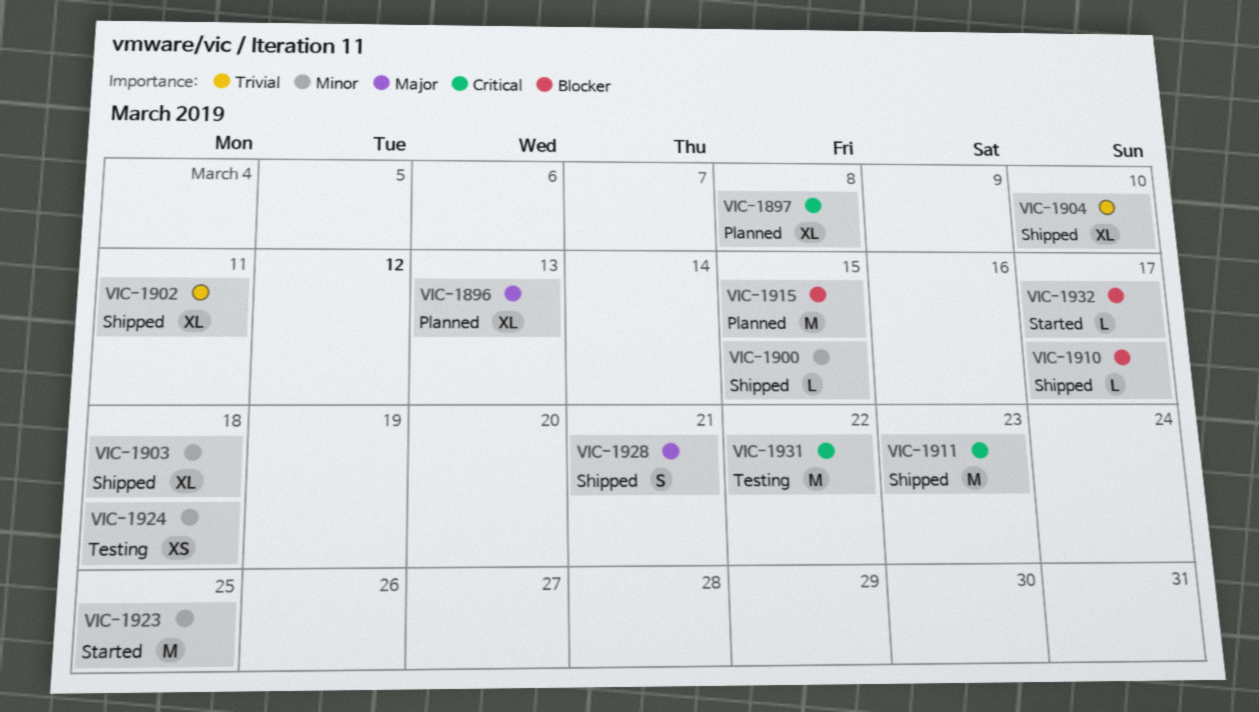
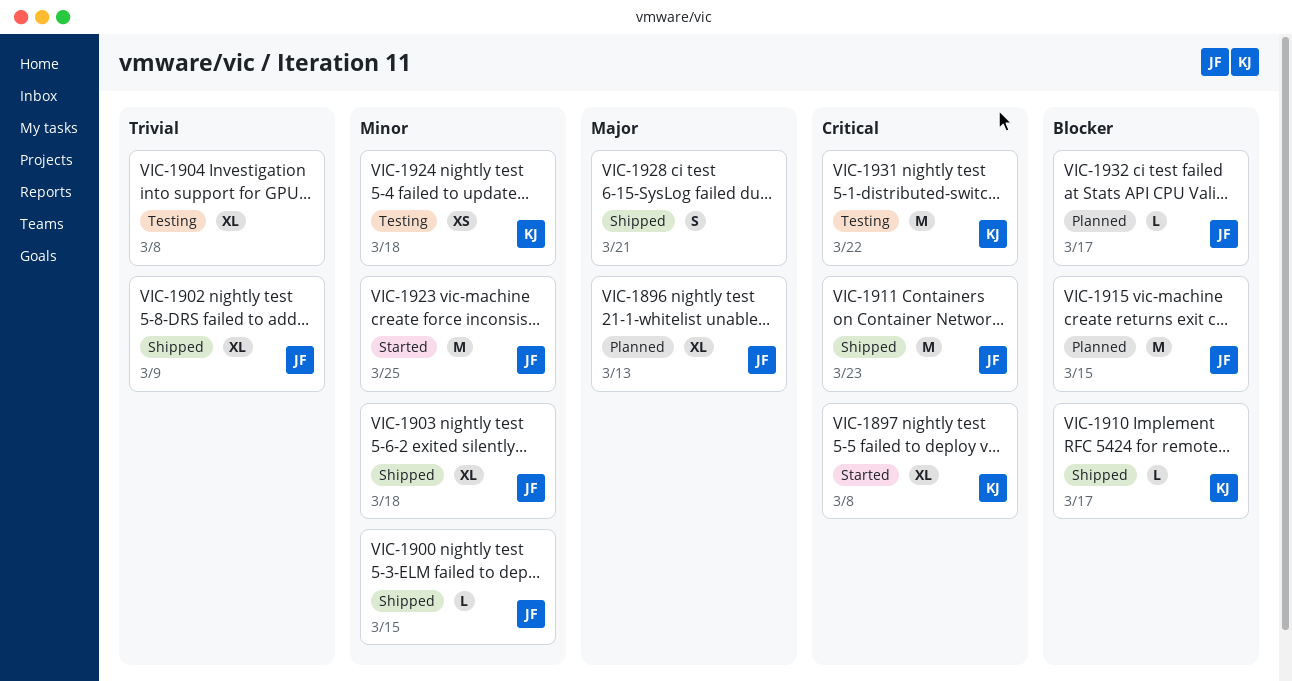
VIC-1897, status: Planned -> Started
VIC-1902, due: Mar 11 -> Mar 9
VIC-1904, status: Shipped -> Testing
VIC-1904, due: Mar 10 -> Mar 8
VIC-1932, status: Started -> Planned

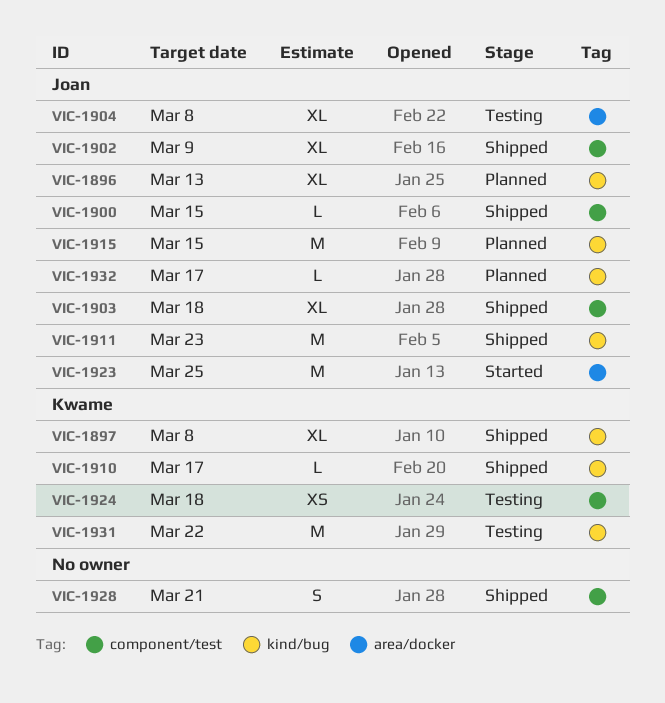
VIC-1897, status: Started -> Shipped
VIC-1904, owner: none -> Joan

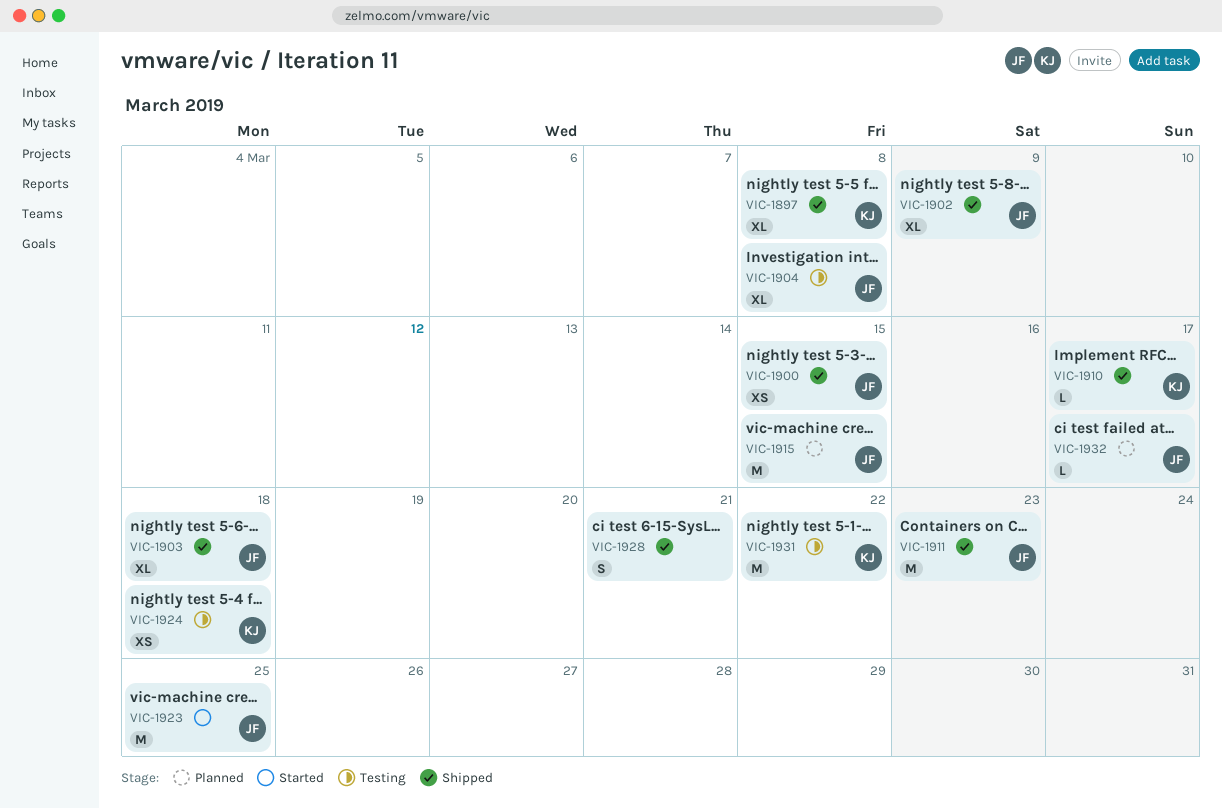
VIC-1896: present -> none
VIC-1900, estimate: L -> XS

